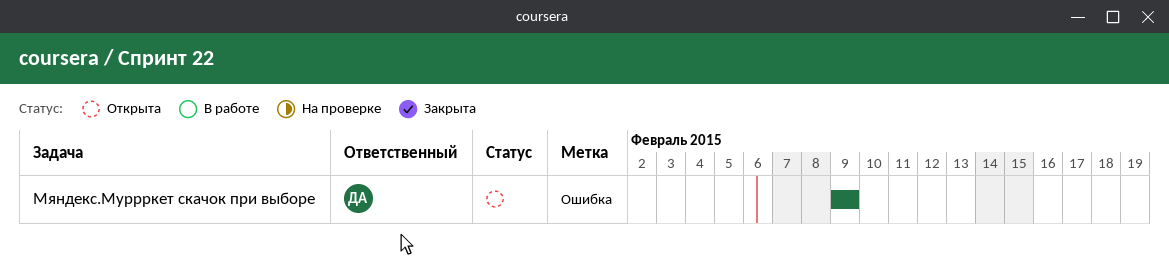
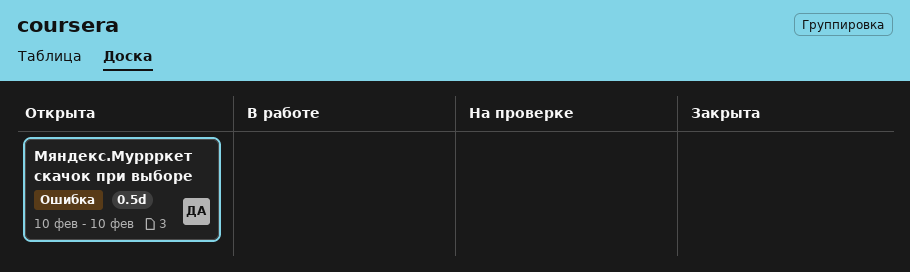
Мяндекс.Муррркет скачок при выборе, start: Feb 9 -> Feb 10
Мяндекс.Муррркет скачок при выборе, due: Feb 9 -> Feb 10

